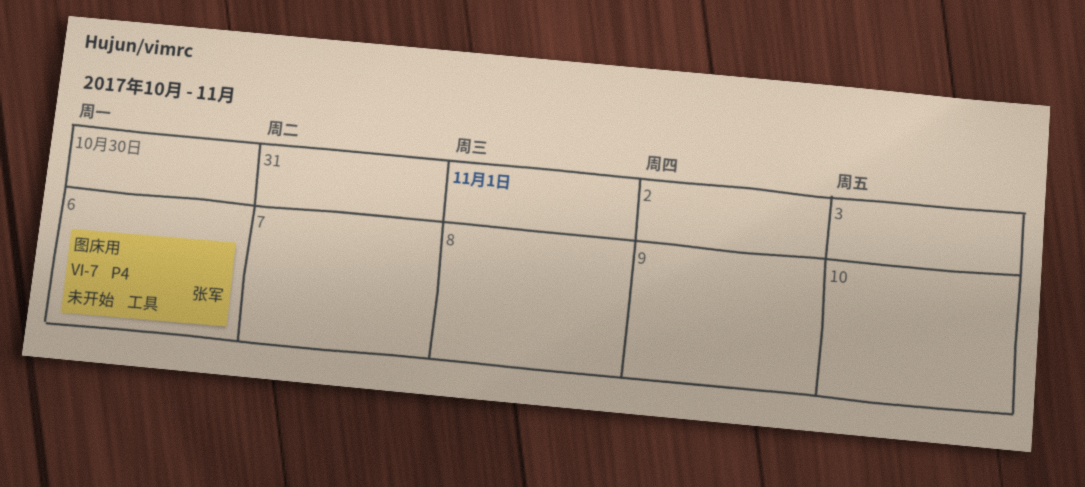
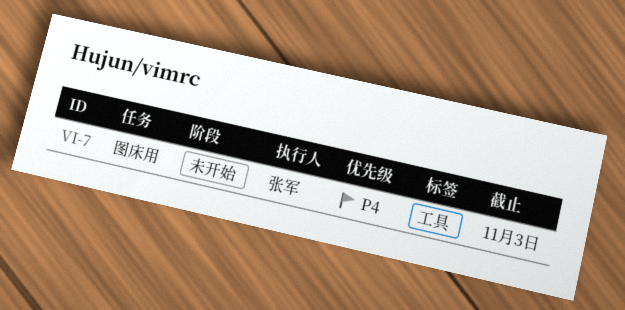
VI-7, due: Nov 6 -> Nov 3

